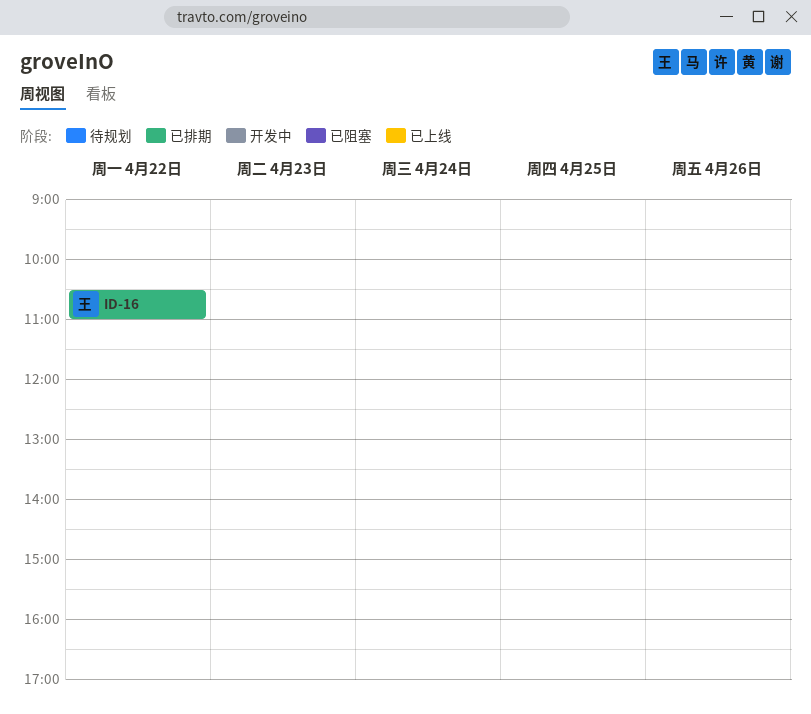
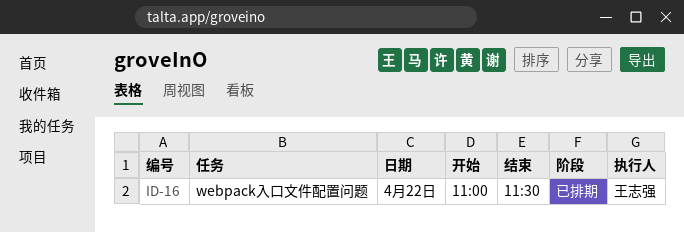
ID-16, begins: 10:30 -> 11:00
ID-16, ends: 11:00 -> 11:30

